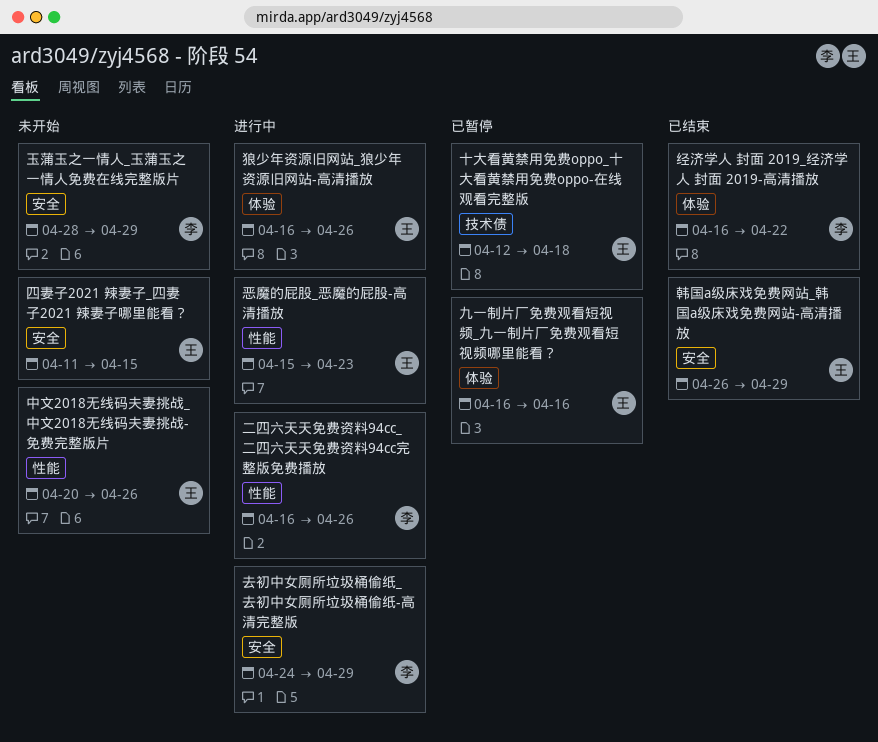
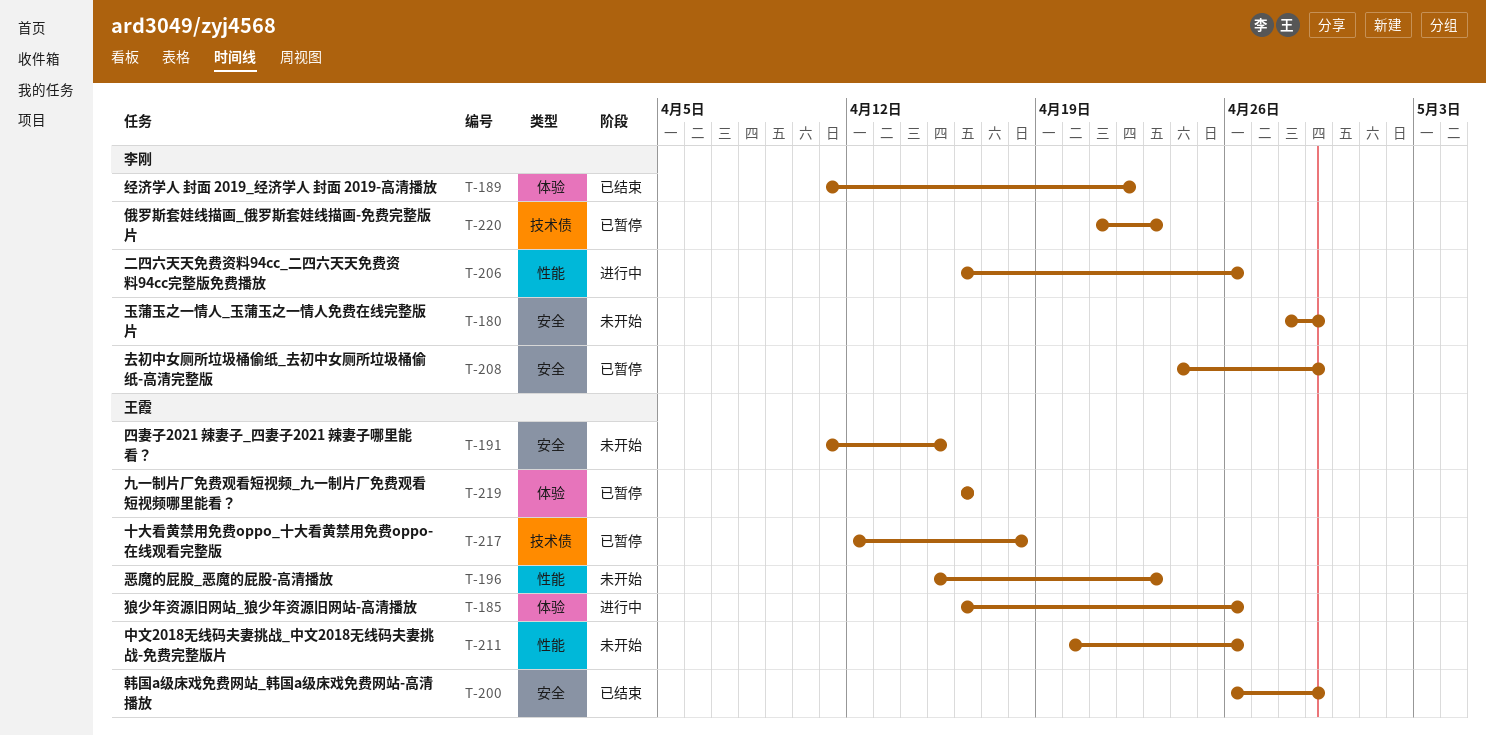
俄罗斯套娃线描画_俄罗斯套娃线描画-免费完整版片: none -> present
去初中女厕所垃圾桶偷纸_去初中女厕所垃圾桶偷纸-高清完整版, status: 进行中 -> 已暂停
恶魔的屁股_恶魔的屁股-高清播放, status: 进行中 -> 未开始
经济学人 封面 2019_经济学人 封面 2019-高清播放, start: Apr 16 -> Apr 11

